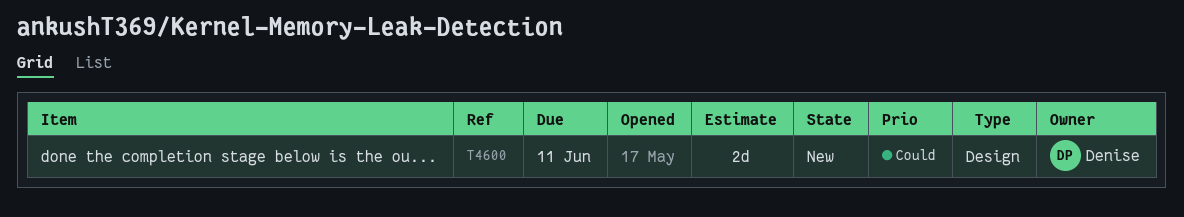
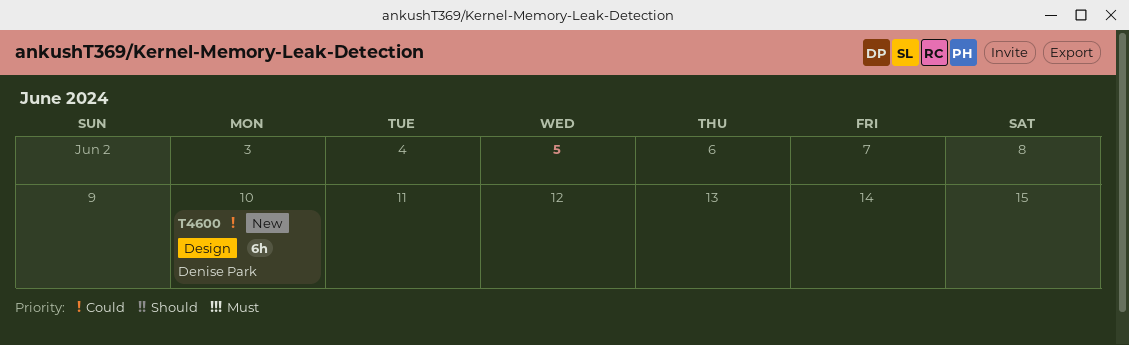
T4600, estimate: 2d -> 6h
T4600, due: Jun 11 -> Jun 10

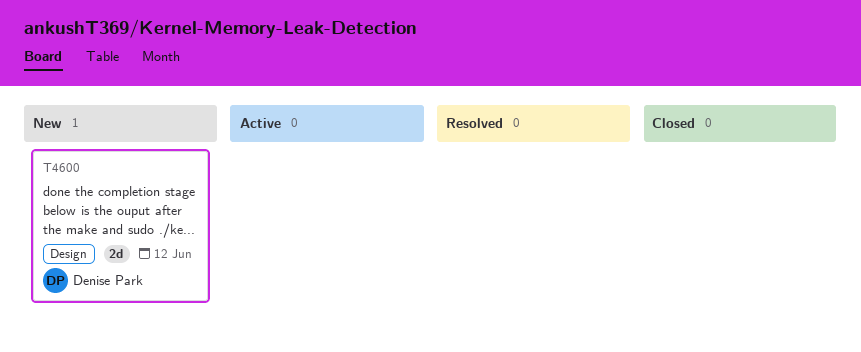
T4600, estimate: 6h -> 2d
T4600, due: Jun 10 -> Jun 12

